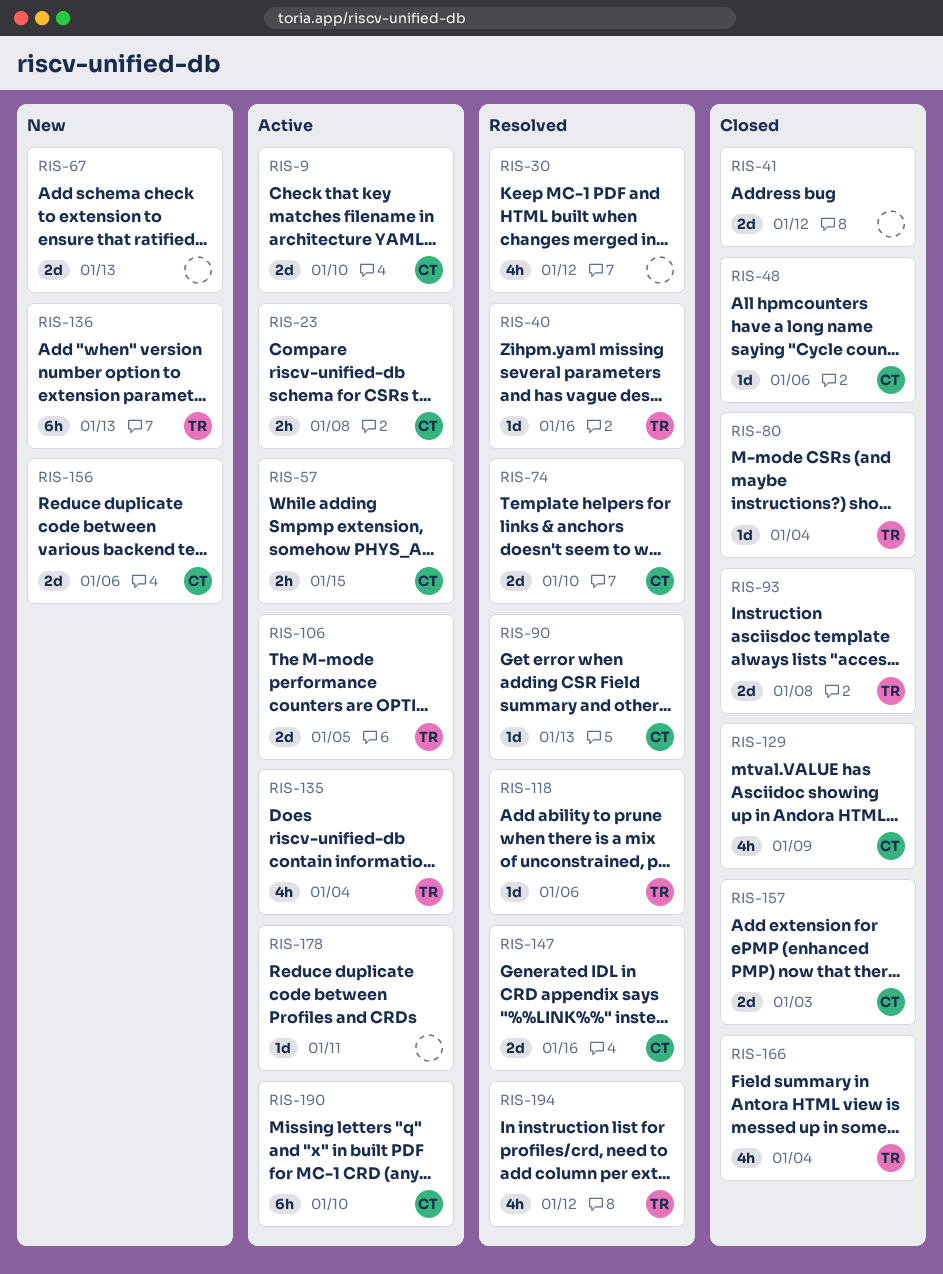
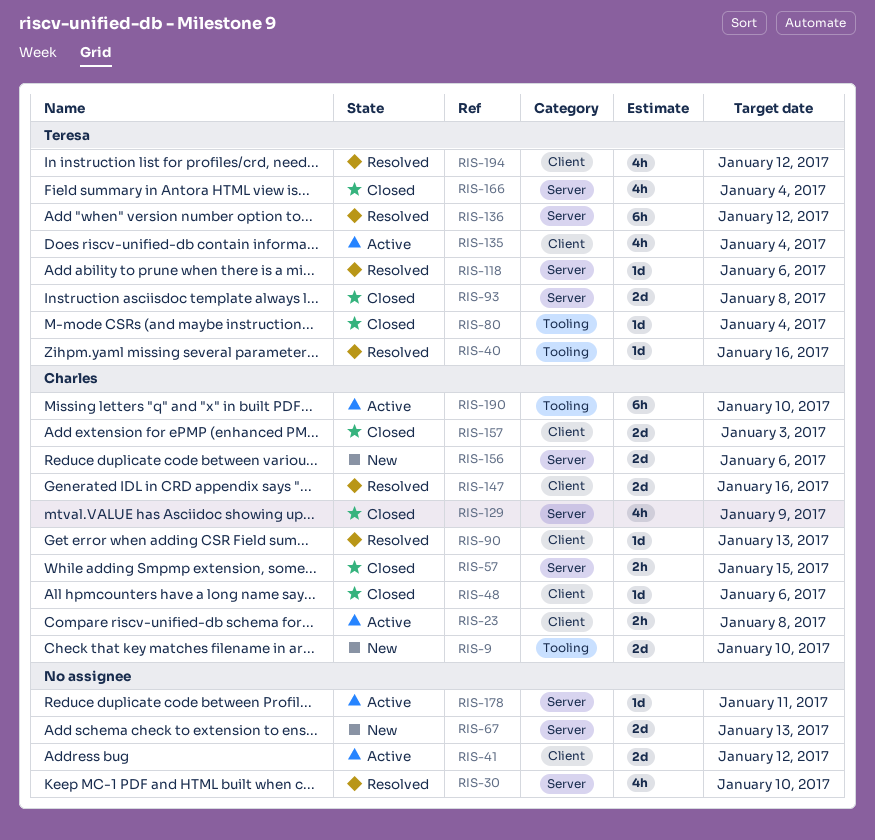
RIS-9, status: Active -> New
RIS-30, due: Jan 12 -> Jan 10
RIS-41, status: Closed -> Active
RIS-57, status: Active -> Closed
RIS-74: present -> none
RIS-106: present -> none
RIS-136, status: New -> Resolved
RIS-136, due: Jan 13 -> Jan 12

